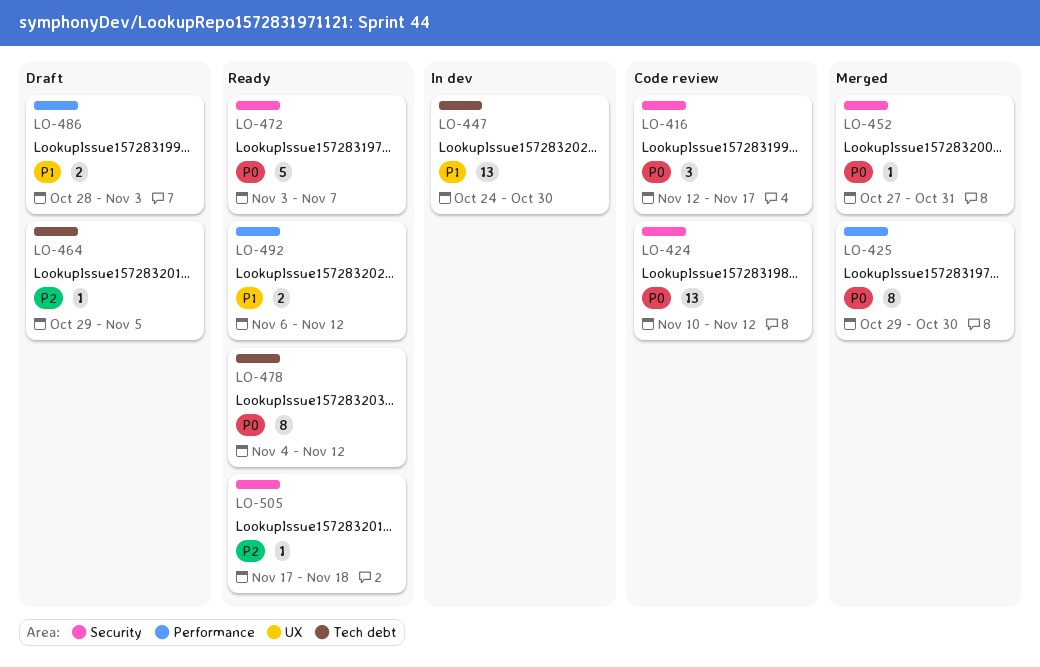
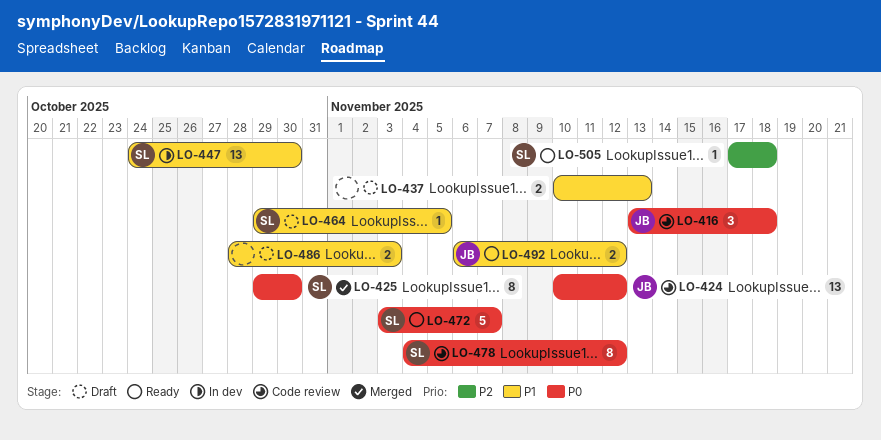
LO-416, start: Nov 12 -> Nov 13
LO-416, due: Nov 17 -> Nov 18
LO-437: none -> present
LO-452: present -> none
LO-464, priority: P2 -> P1
LO-478, status: Ready -> Code review

